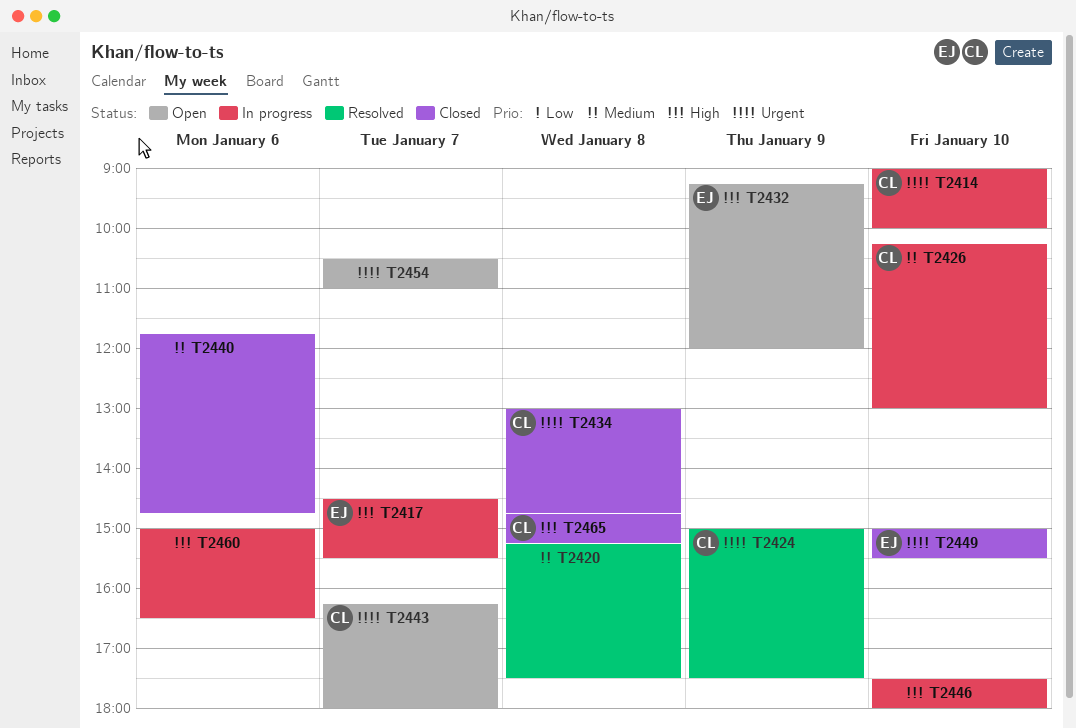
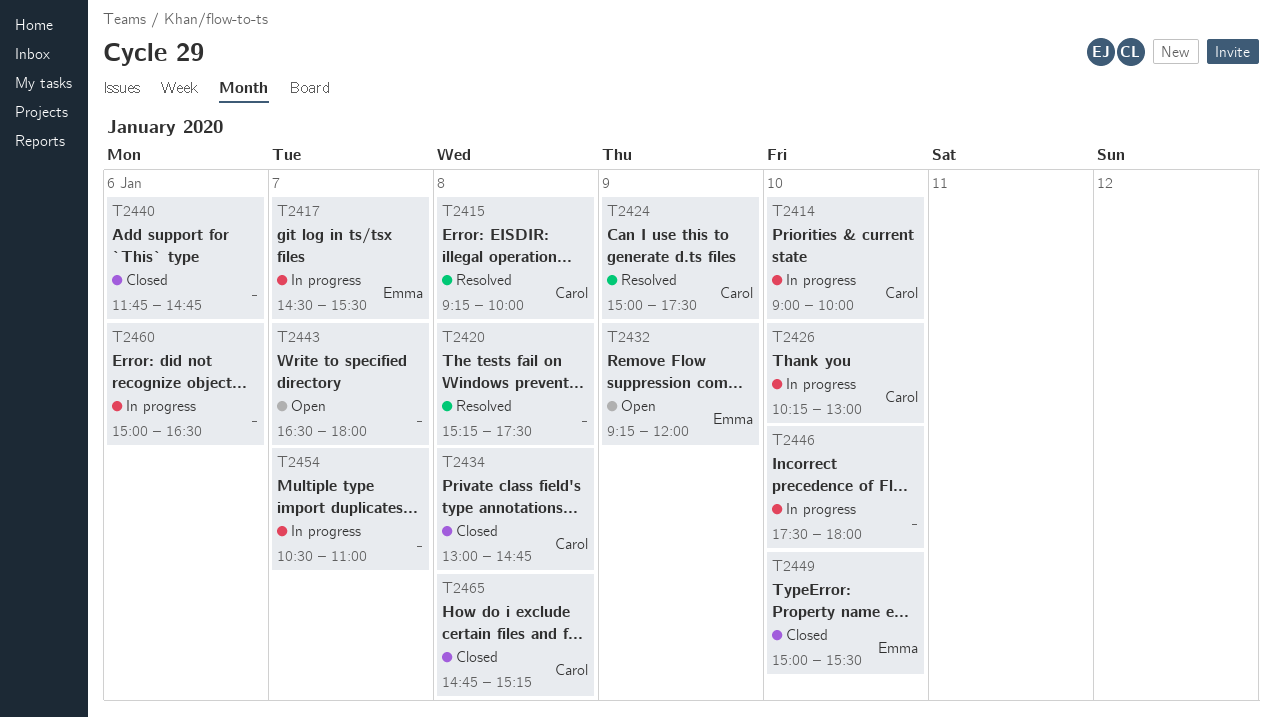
T2415: none -> present
T2443, owner: Carol -> none
T2443, begins: 16:15 -> 16:30
T2454, status: Open -> In progress

